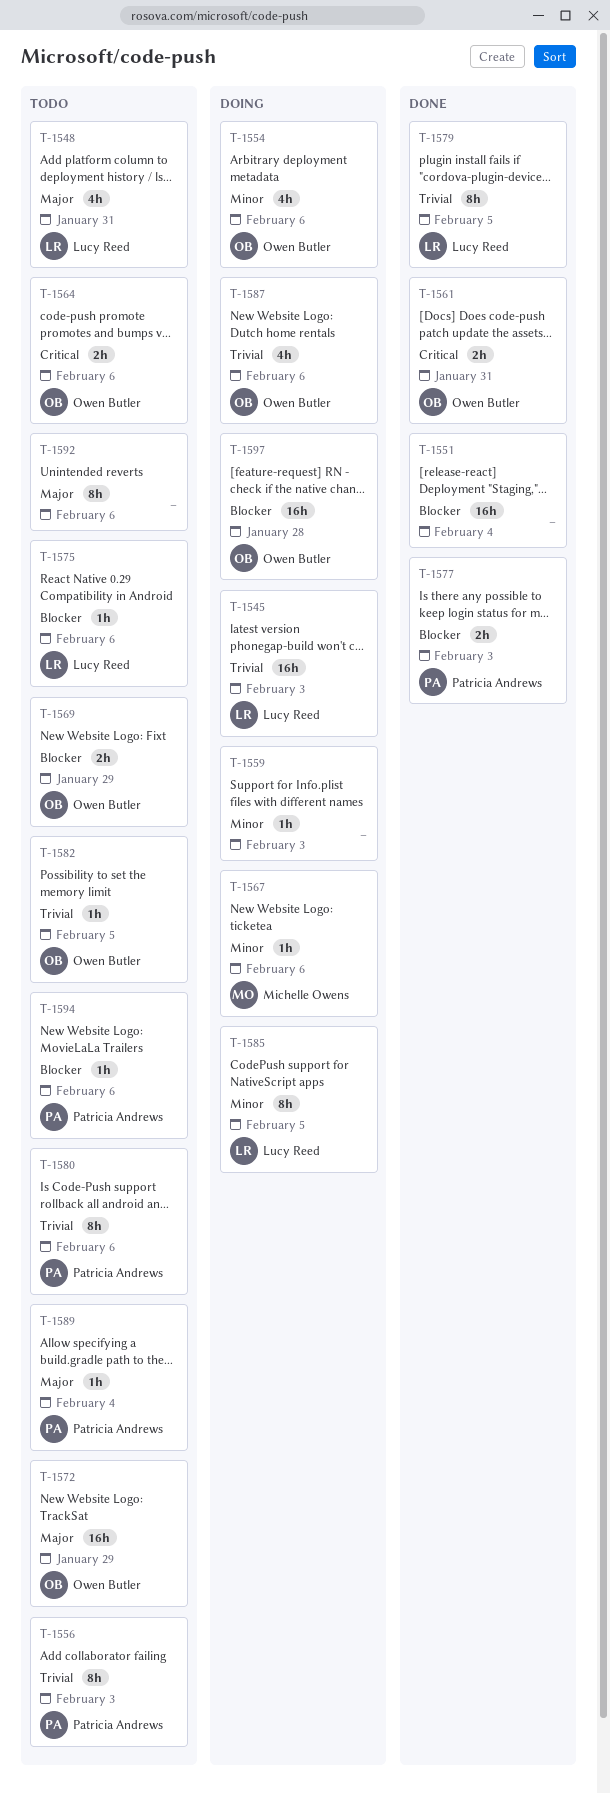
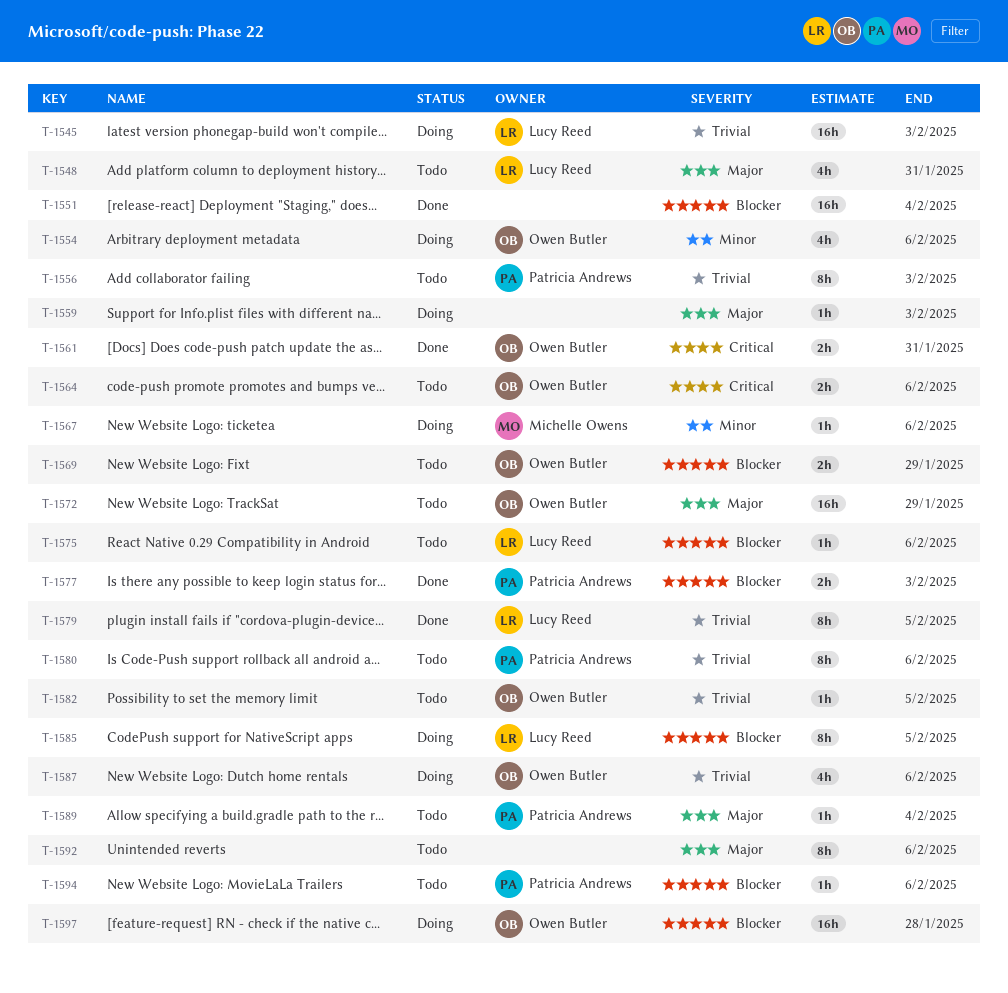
T-1559, priority: Minor -> Major
T-1585, priority: Minor -> Blocker

